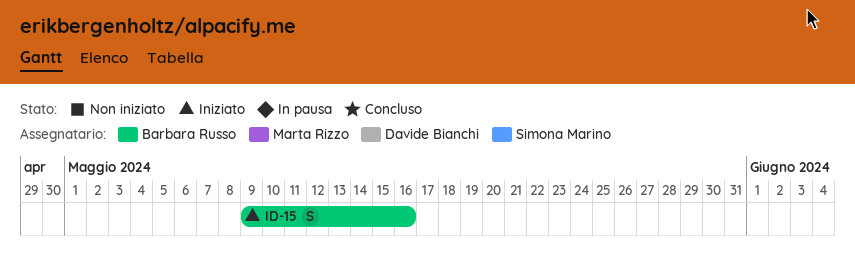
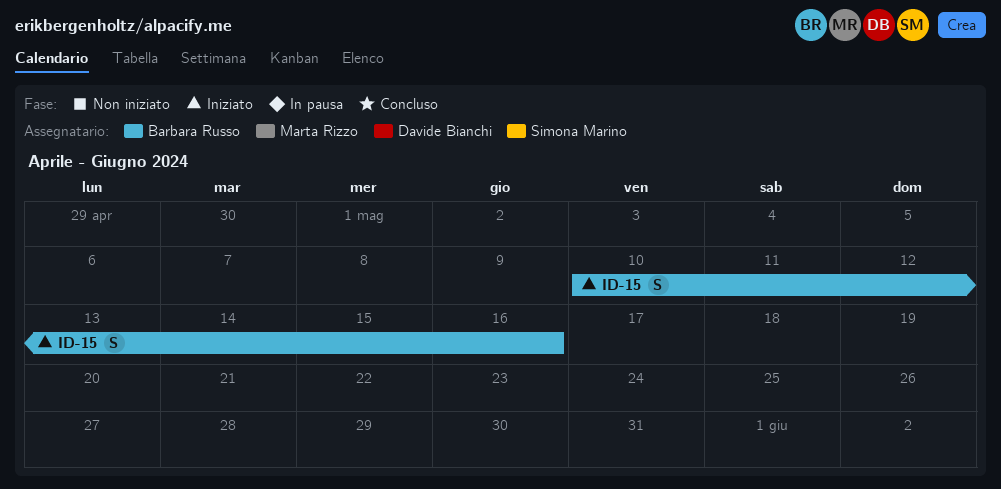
ID-15, start: May 9 -> May 10

